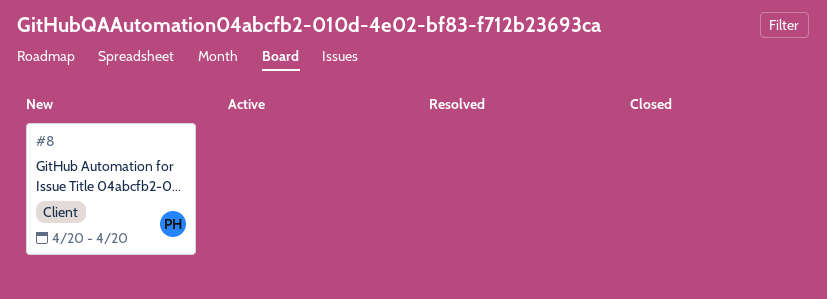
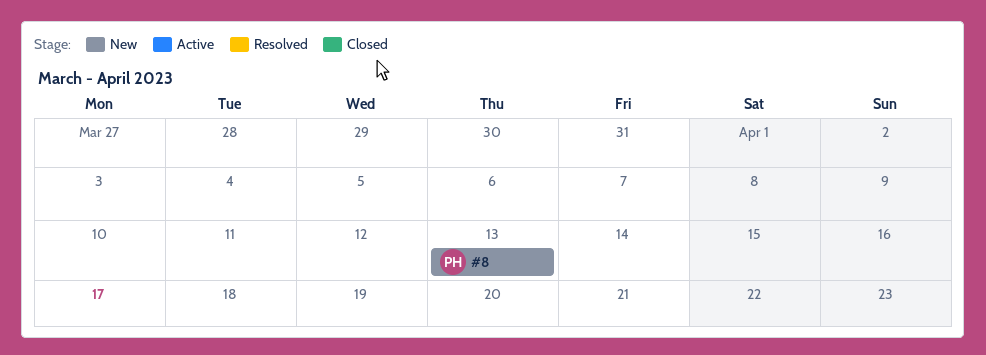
#8, start: Apr 20 -> Apr 13
#8, due: Apr 20 -> Apr 13

